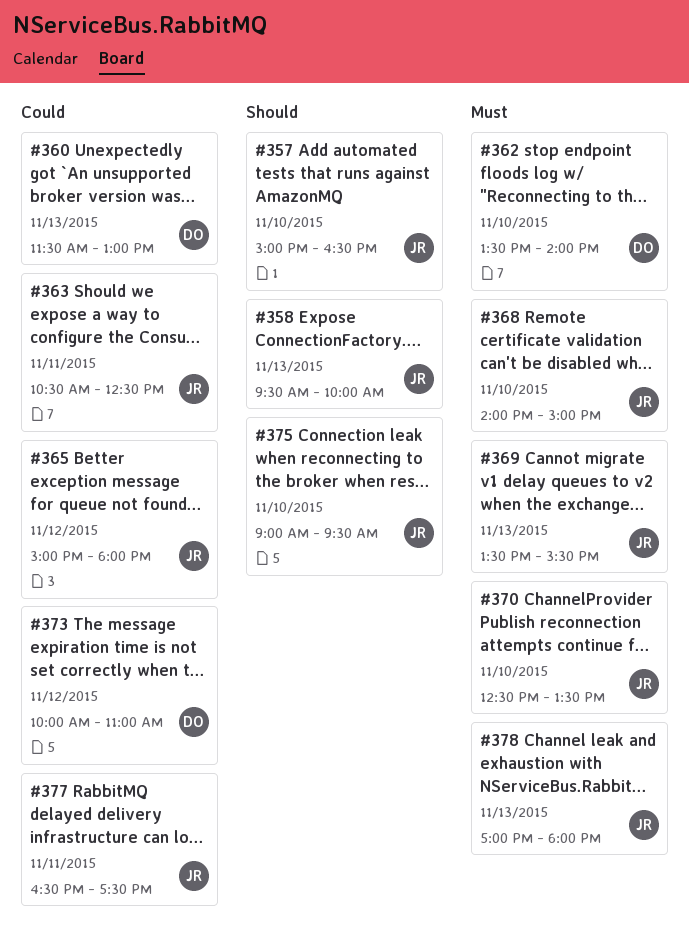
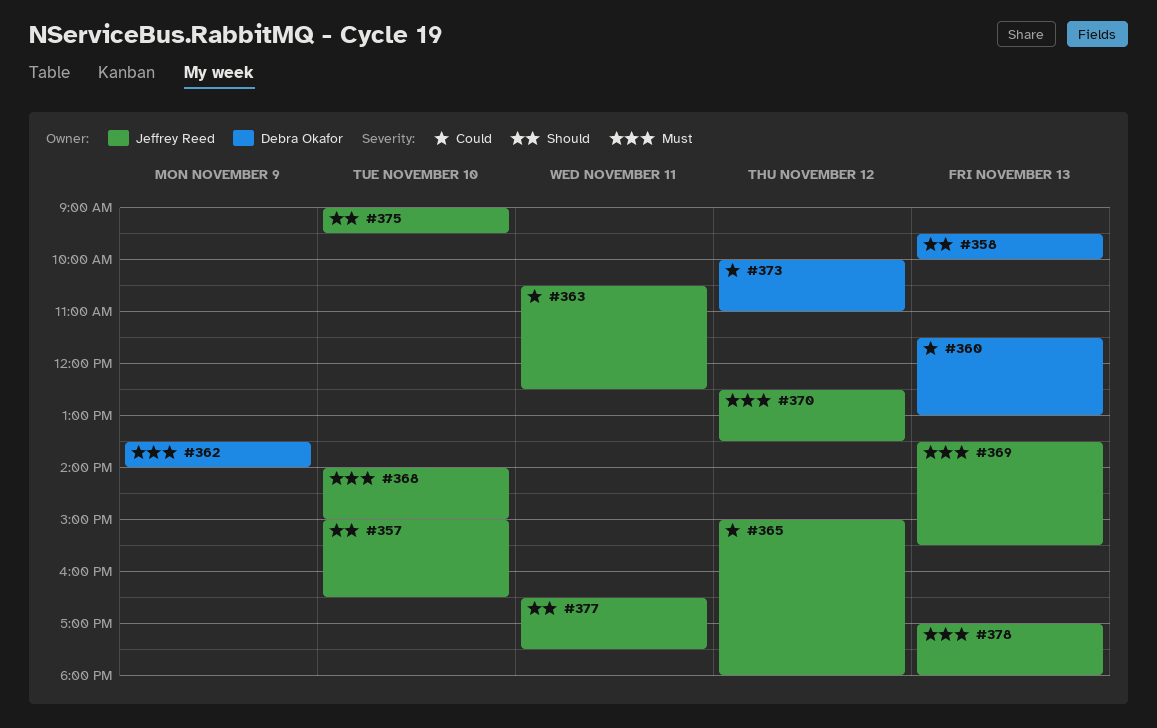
#358, owner: Jeffrey Reed -> Debra Okafor
#362, day: Nov 10 -> Nov 9
#370, day: Nov 10 -> Nov 12
#377, priority: Could -> Should

